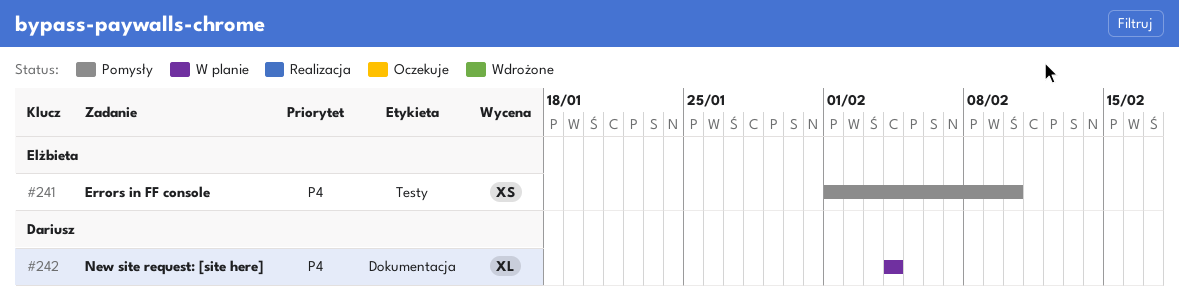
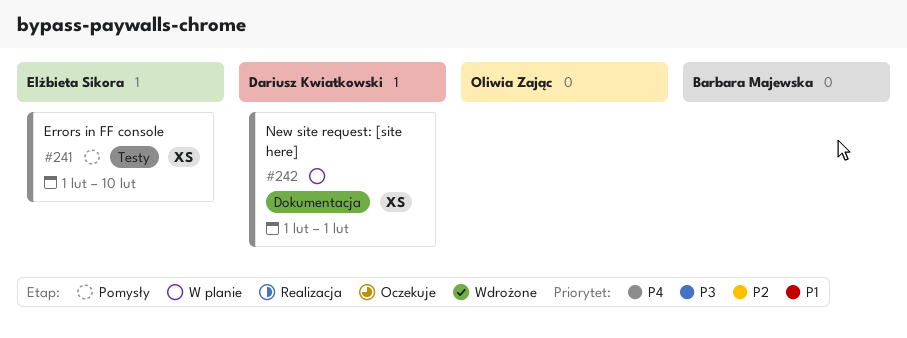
#242, estimate: XL -> XS
#242, start: Feb 4 -> Feb 1
#242, due: Feb 4 -> Feb 1

